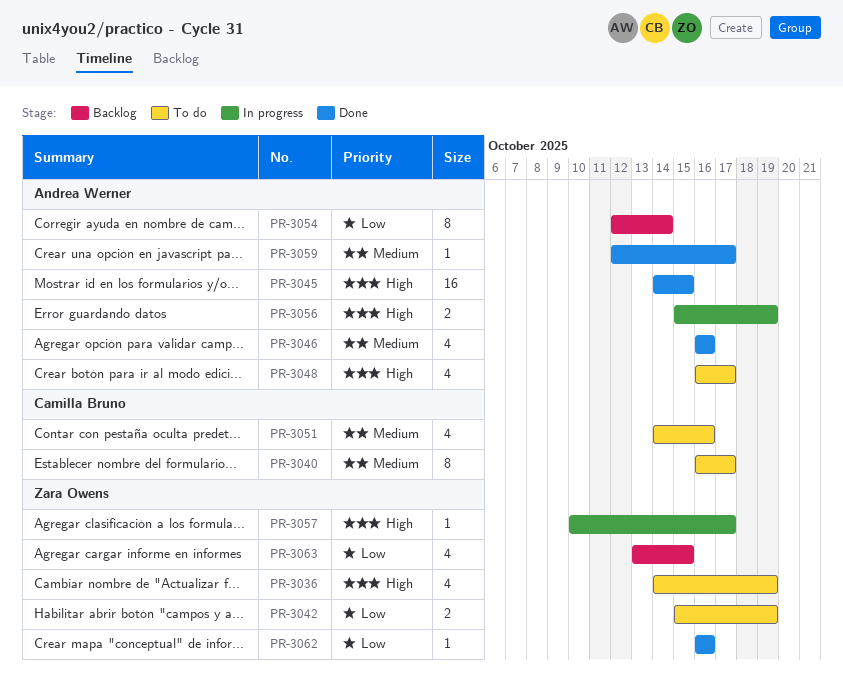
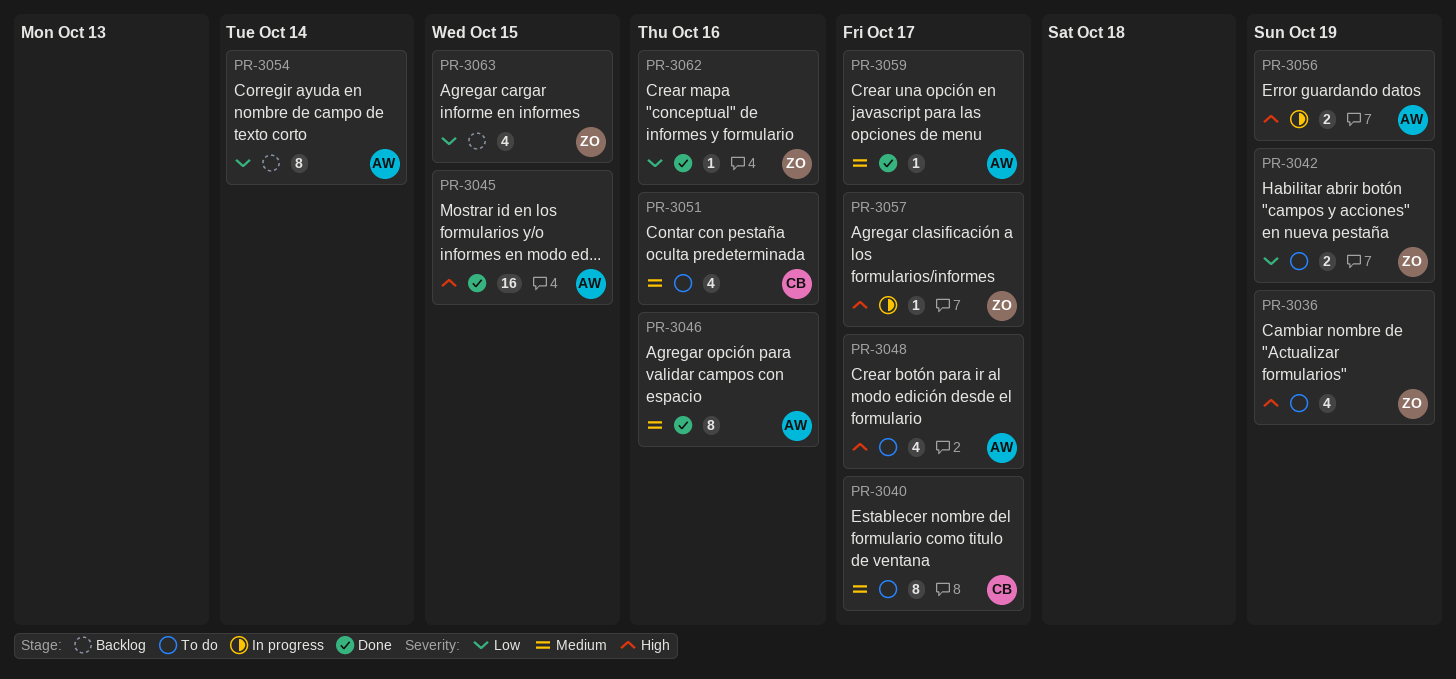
PR-3046, estimate: 4 -> 8

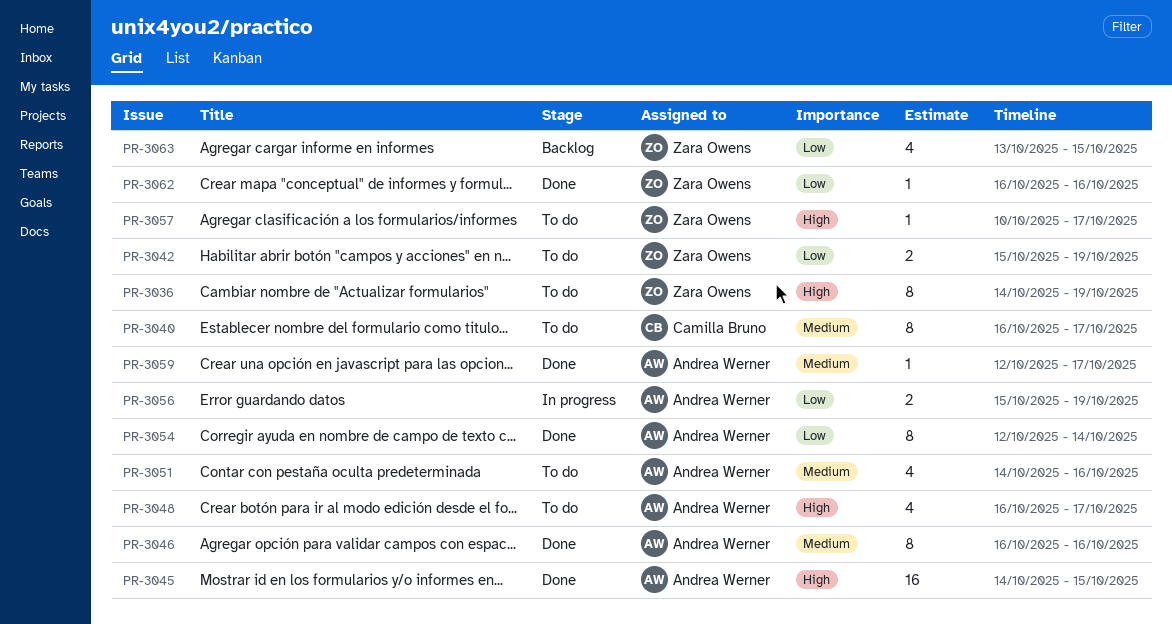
PR-3036, estimate: 4 -> 8
PR-3051, owner: Camilla Bruno -> Andrea Werner
PR-3054, status: Backlog -> Done
PR-3056, priority: High -> Low
PR-3057, status: In progress -> To do

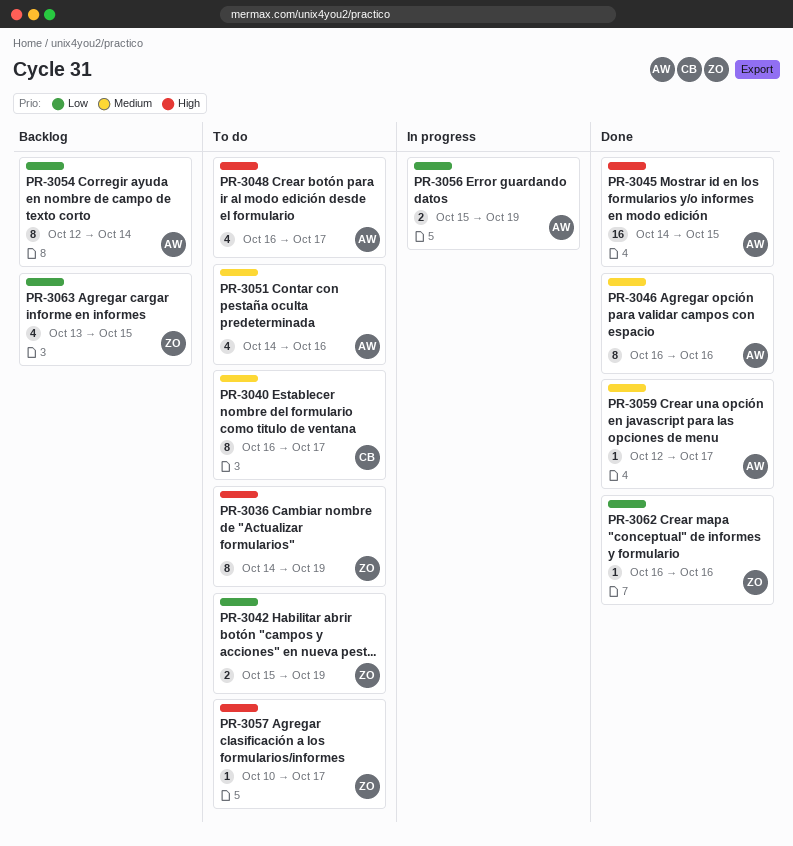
PR-3054, status: Done -> Backlog

